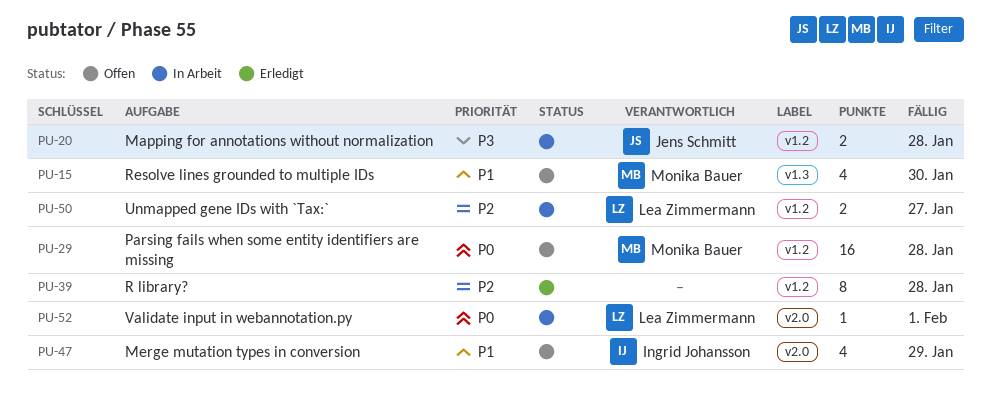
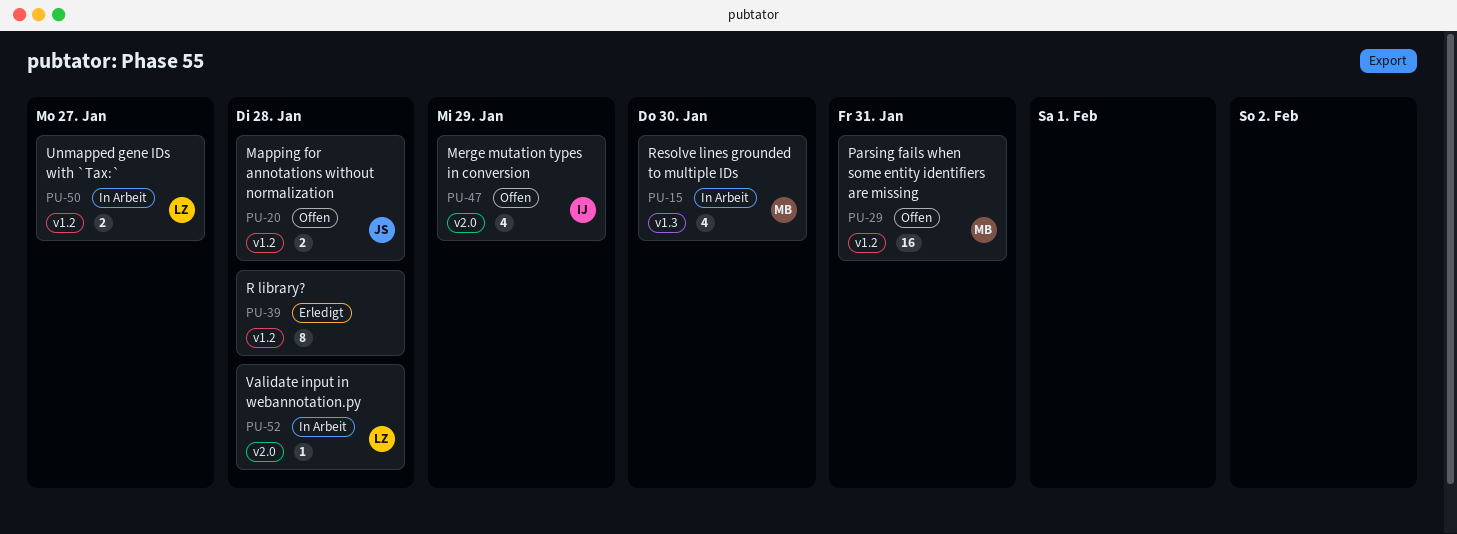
PU-15, status: Offen -> In Arbeit
PU-20, status: In Arbeit -> Offen
PU-29, due: Jan 28 -> Jan 31
PU-52, due: Feb 1 -> Jan 28

